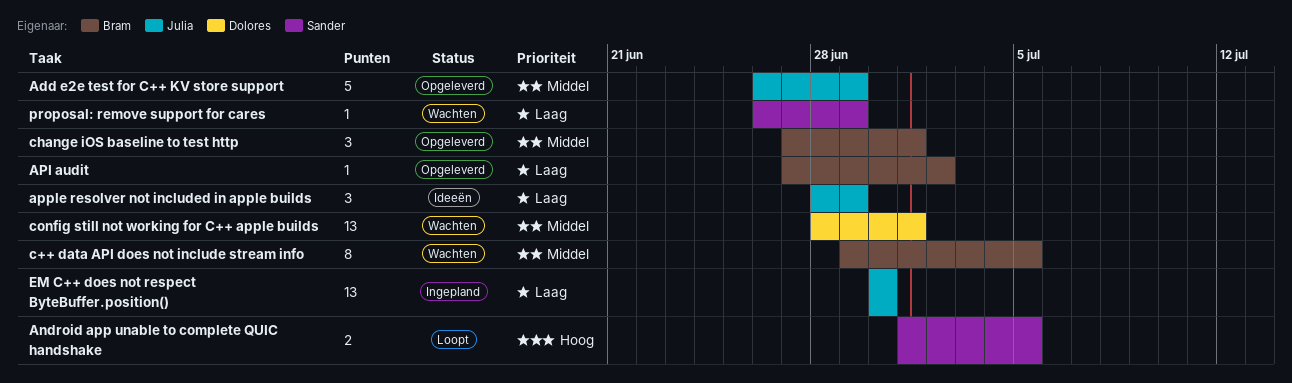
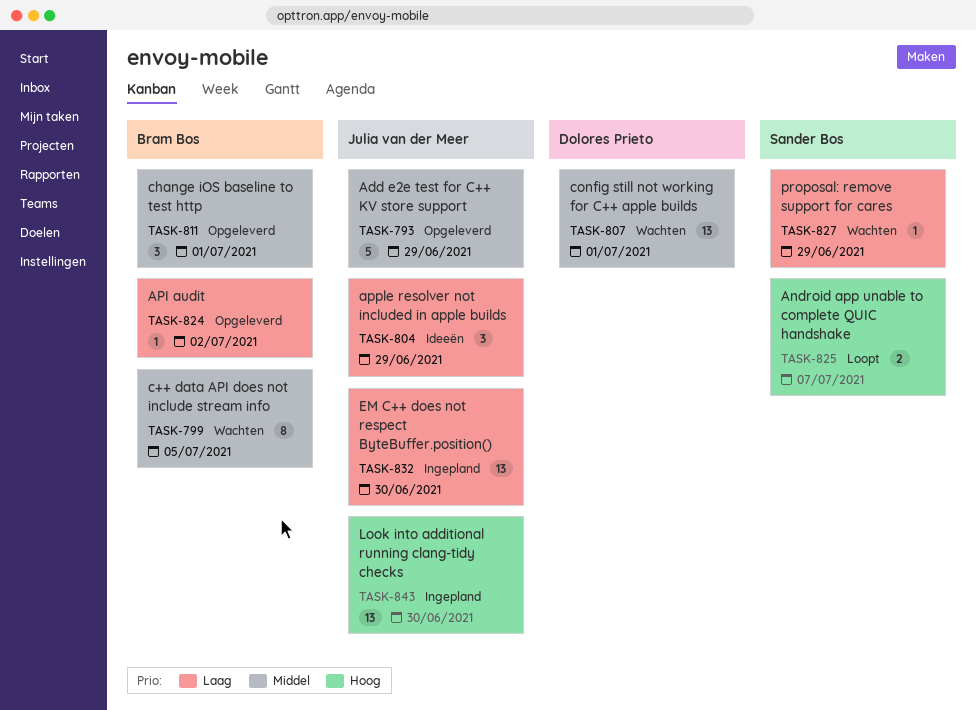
Android app unable to complete QUIC handshake, due: Jul 5 -> Jul 7
Look into additional running clang-tidy checks: none -> present

